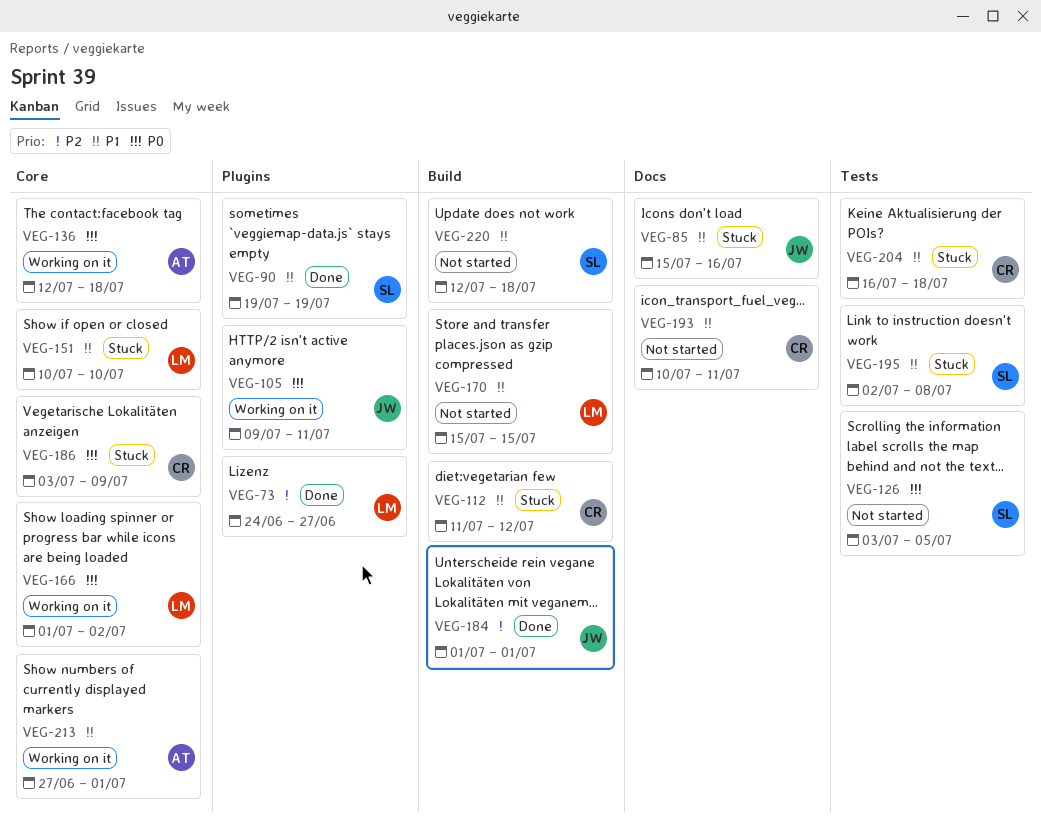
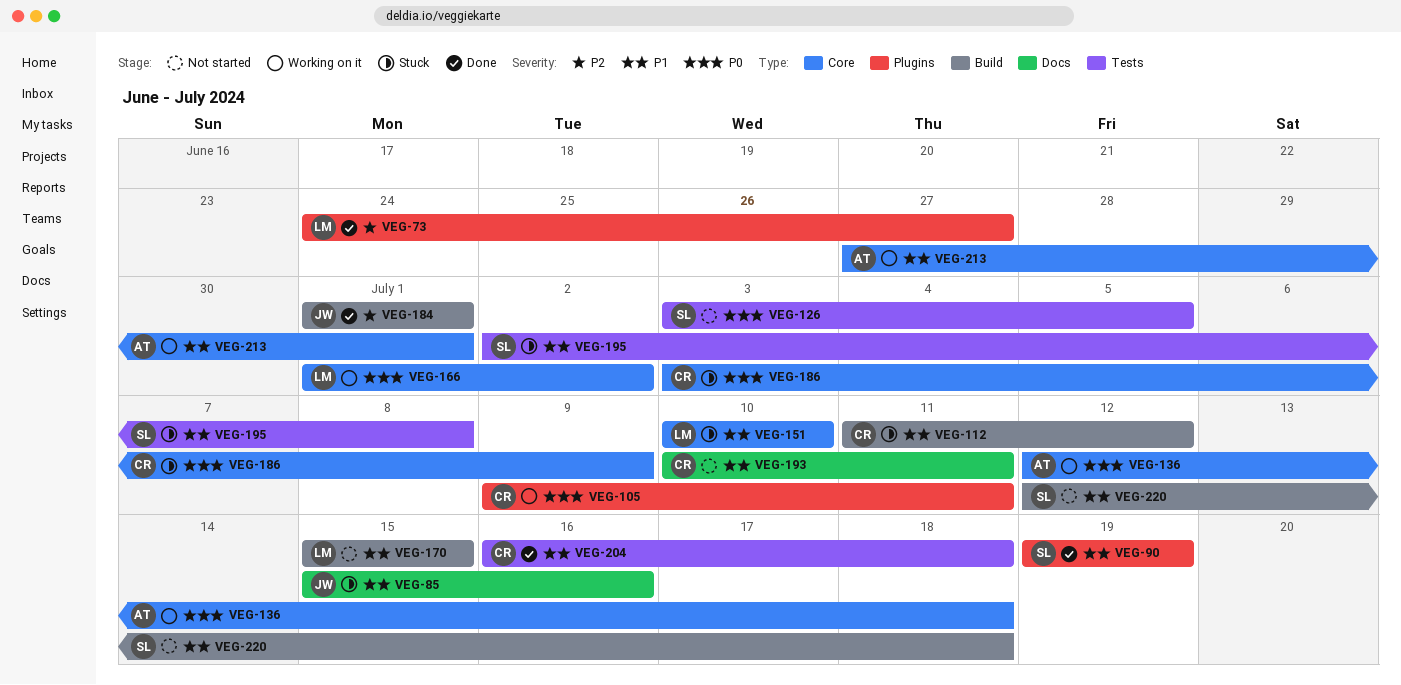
VEG-105, owner: JW -> CR
VEG-204, status: Stuck -> Done

